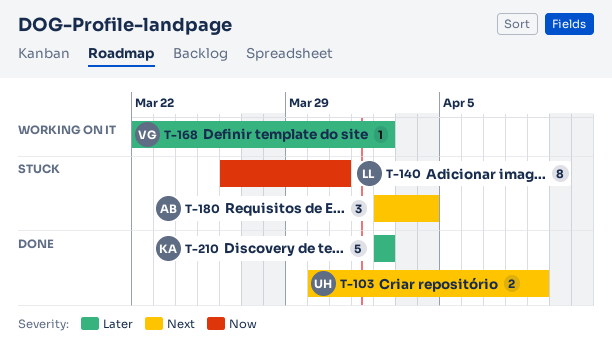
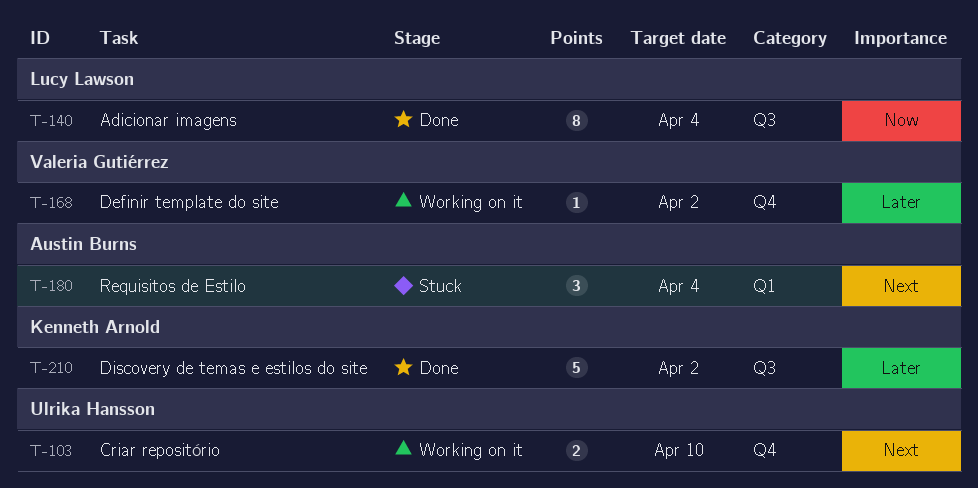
T-103, status: Done -> Working on it
T-103, due: Apr 9 -> Apr 10
T-140, status: Stuck -> Done
T-140, due: Mar 31 -> Apr 4

